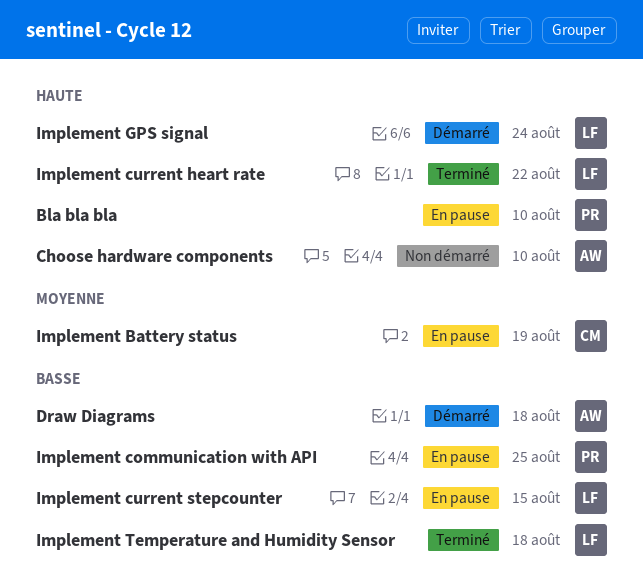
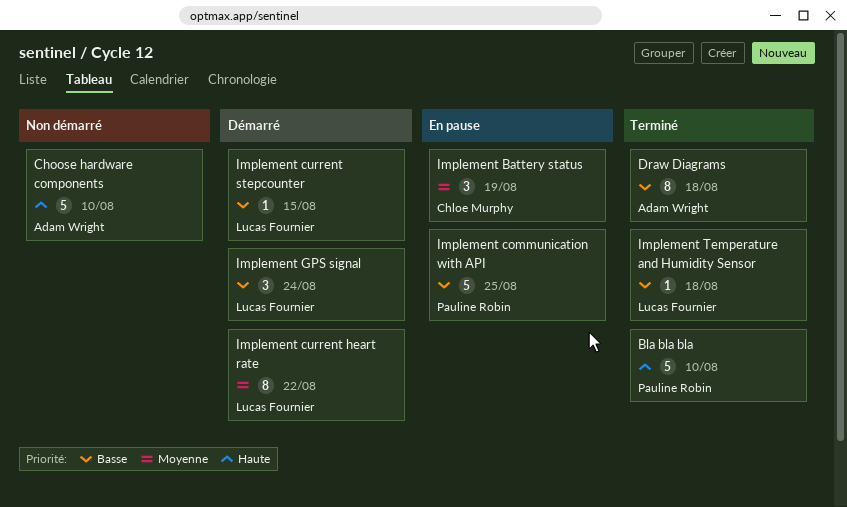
Bla bla bla, status: En pause -> Terminé
Draw Diagrams, status: Démarré -> Terminé
Implement current heart rate, status: Terminé -> Démarré
Implement current heart rate, priority: Haute -> Moyenne
Implement current stepcounter, status: En pause -> Démarré
Implement GPS signal, priority: Haute -> Basse

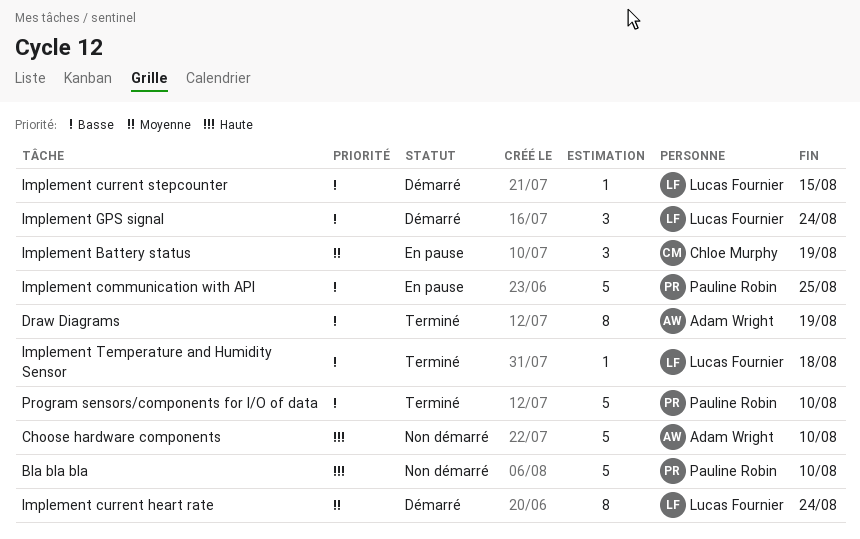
Bla bla bla, status: Terminé -> Non démarré
Draw Diagrams, due: Aug 18 -> Aug 19
Implement current heart rate, due: Aug 22 -> Aug 24
Program sensors/components for I/O of data: none -> present

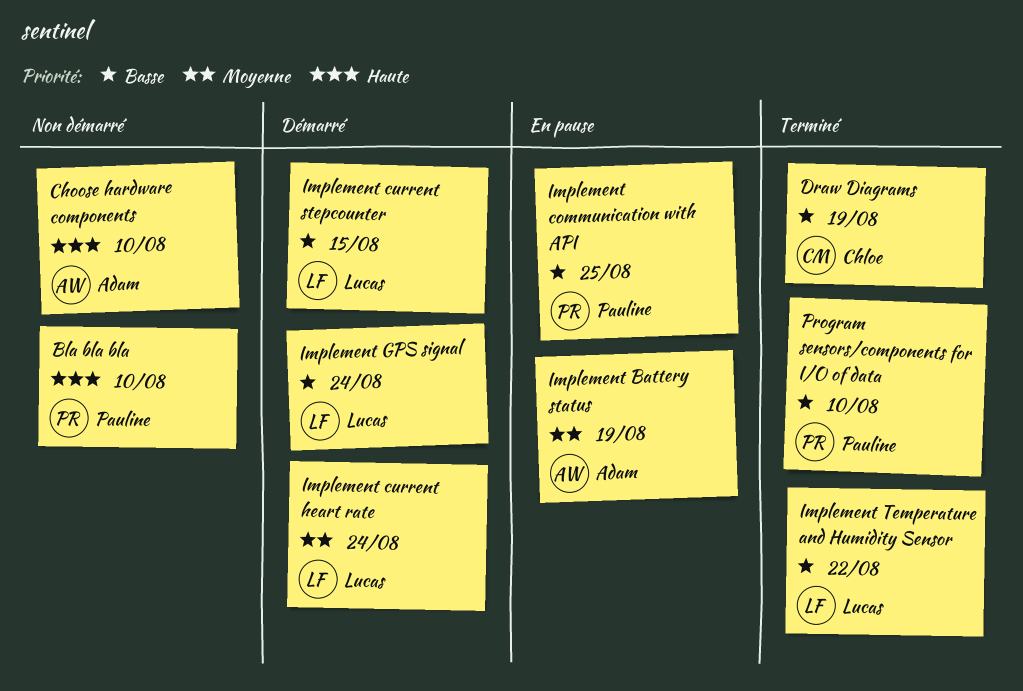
Draw Diagrams, owner: Adam Wright -> Chloe Murphy
Implement Battery status, owner: Chloe Murphy -> Adam Wright
Implement Temperature and Humidity Sensor, due: Aug 18 -> Aug 22

